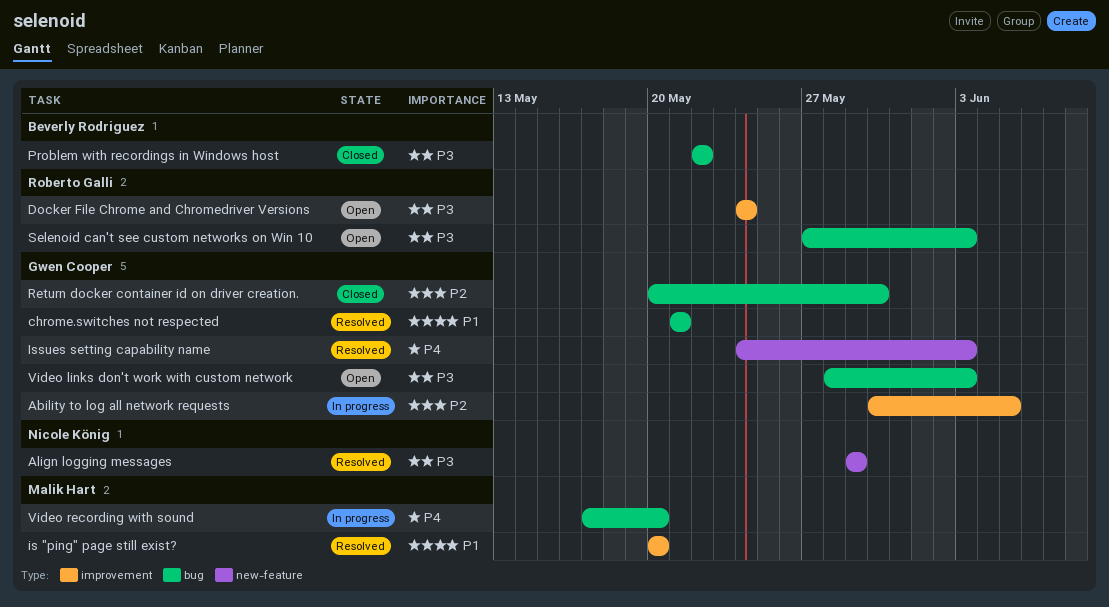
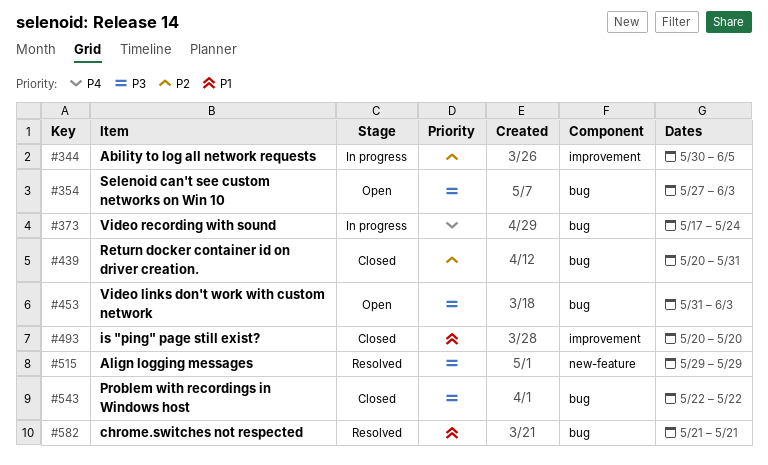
Docker File Chrome and Chromedriver Versions: present -> none
is "ping" page still exist?, status: Resolved -> Closed
Issues setting capability name: present -> none
Return docker container id on driver creation., due: May 30 -> May 31
Video links don't work with custom network, start: May 28 -> May 31
Video recording with sound, due: May 20 -> May 24

